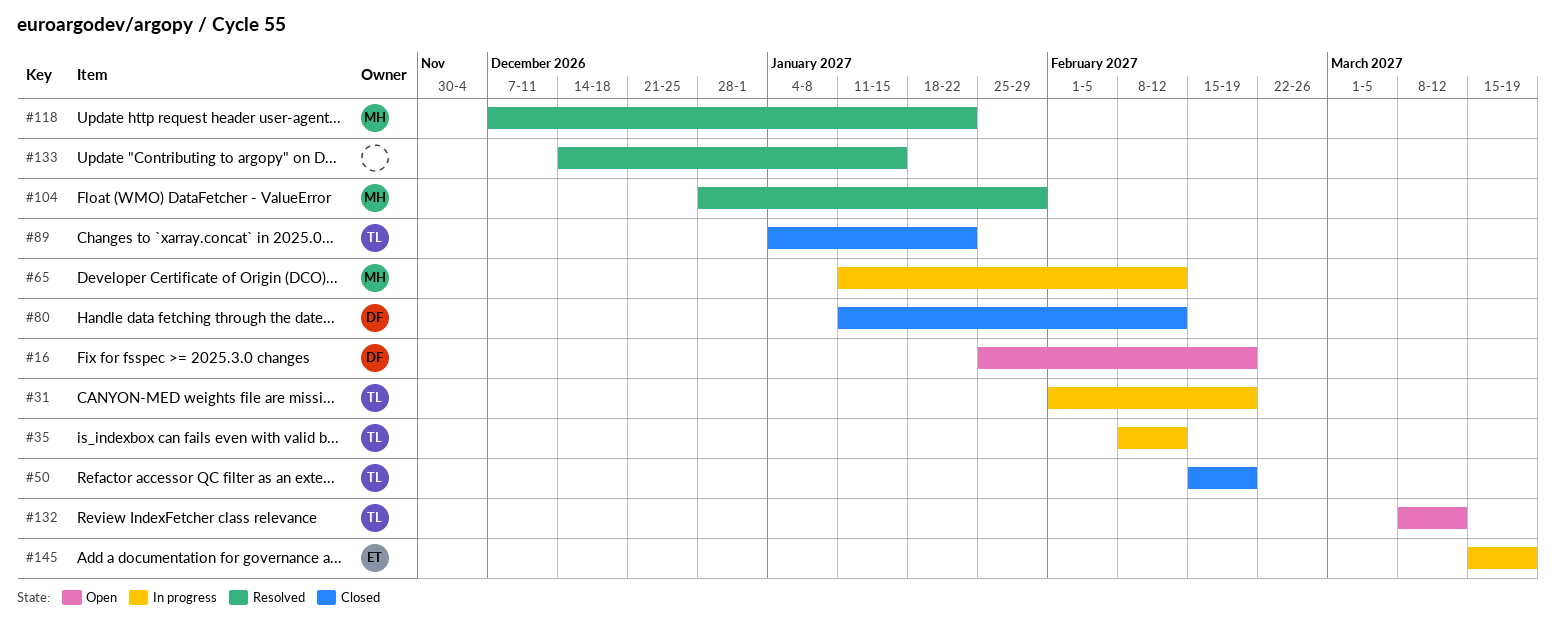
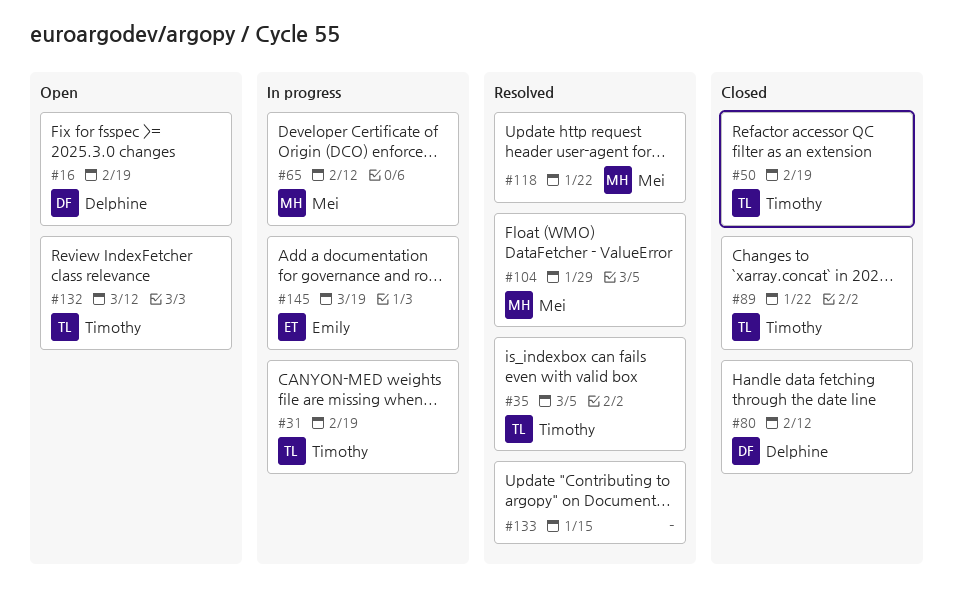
#35, status: In progress -> Resolved
#35, due: Feb 12 -> Mar 5

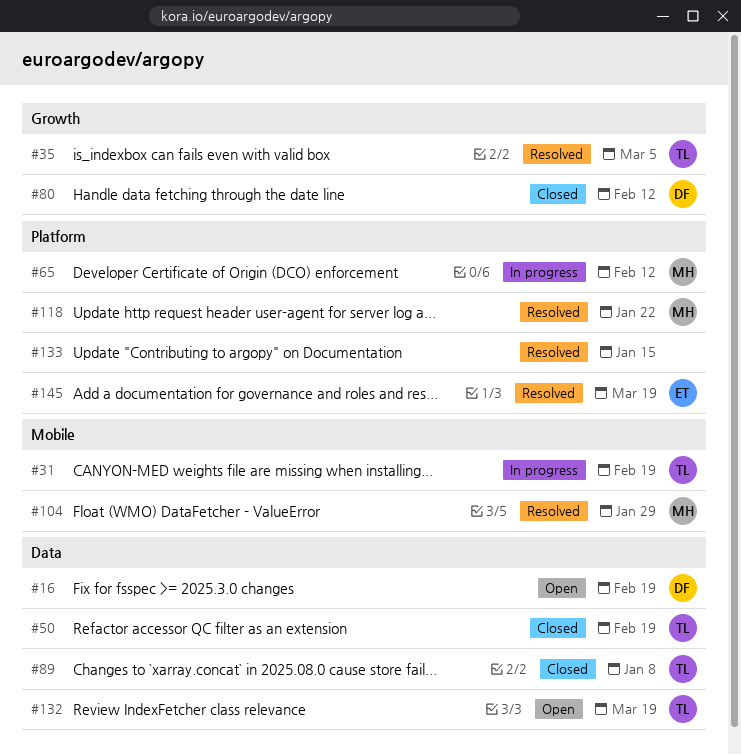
#89, due: Jan 22 -> Jan 8
#132, due: Mar 12 -> Mar 19
#145, status: In progress -> Resolved

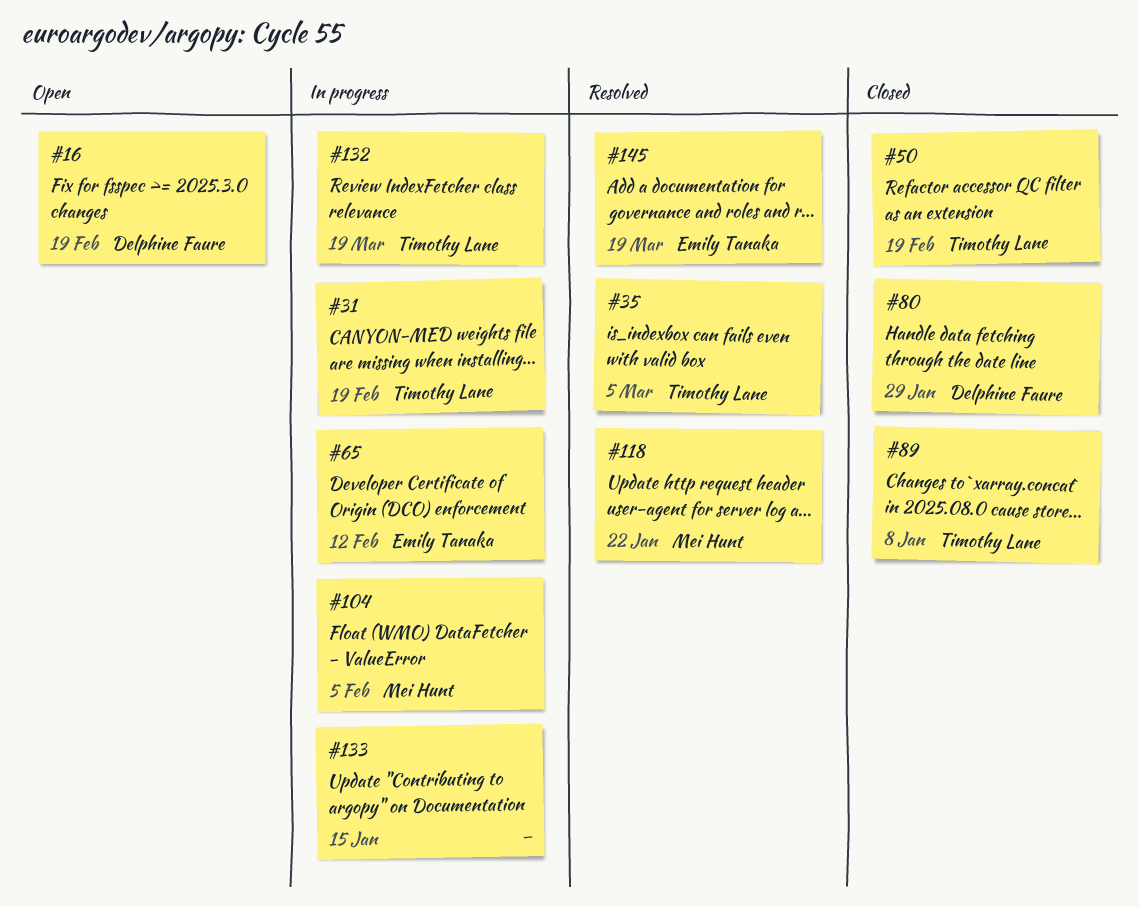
#65, owner: Mei Hunt -> Emily Tanaka
#80, due: Feb 12 -> Jan 29
#104, status: Resolved -> In progress
#104, due: Jan 29 -> Feb 5
#132, status: Open -> In progress
#133, status: Resolved -> In progress

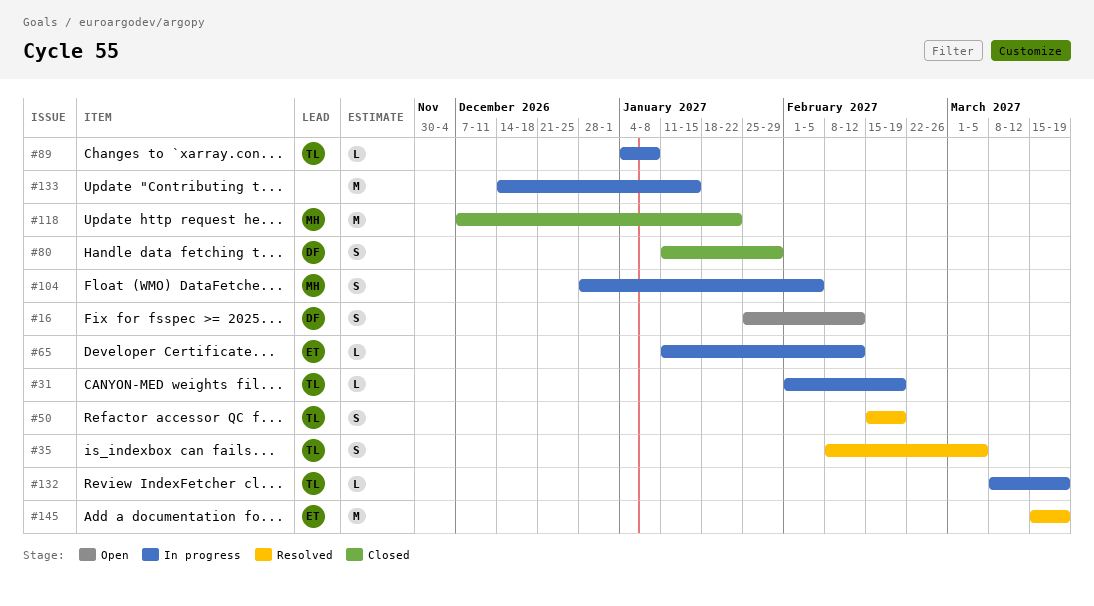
#16, due: Feb 19 -> Feb 12
#50, status: Closed -> Resolved
#89, status: Closed -> In progress
#118, status: Resolved -> Closed

